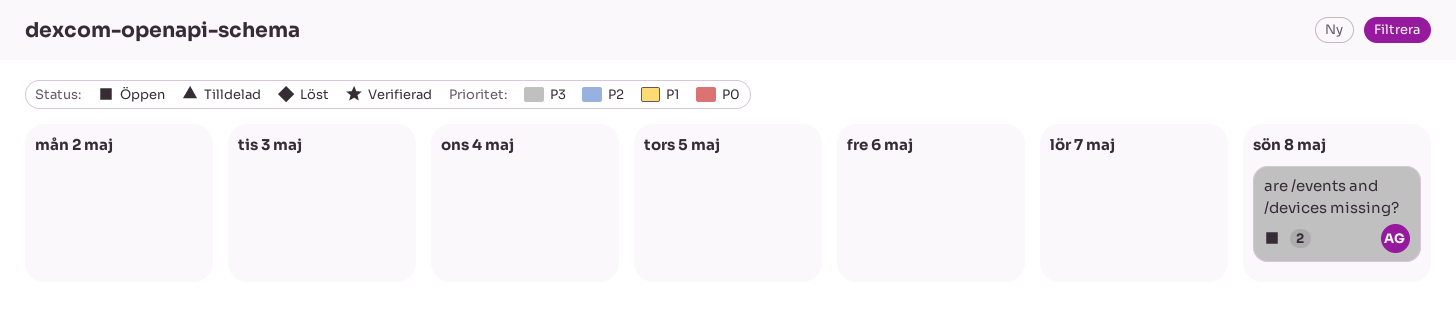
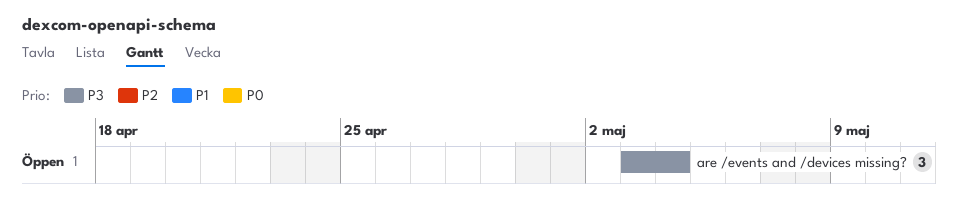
are /events and /devices missing?, estimate: 2 -> 3
are /events and /devices missing?, due: May 8 -> May 4

